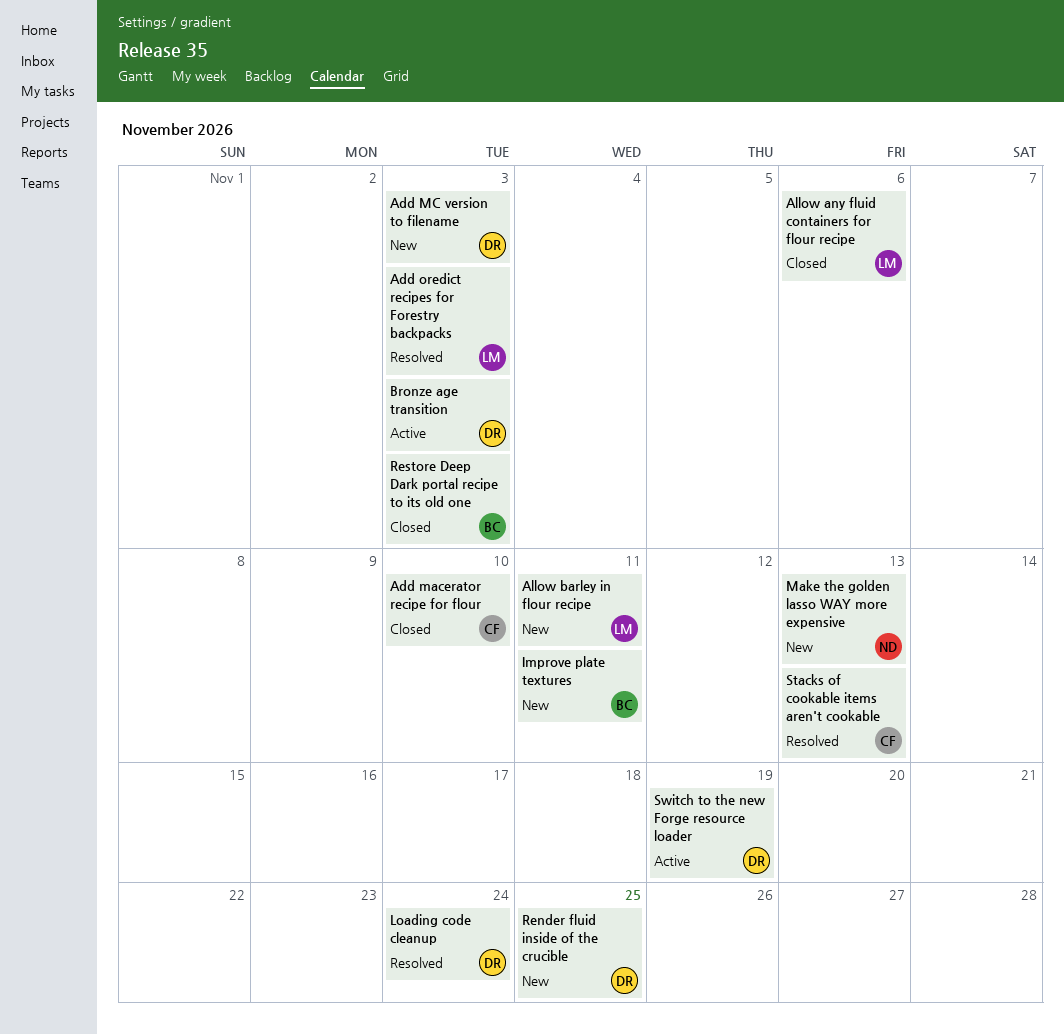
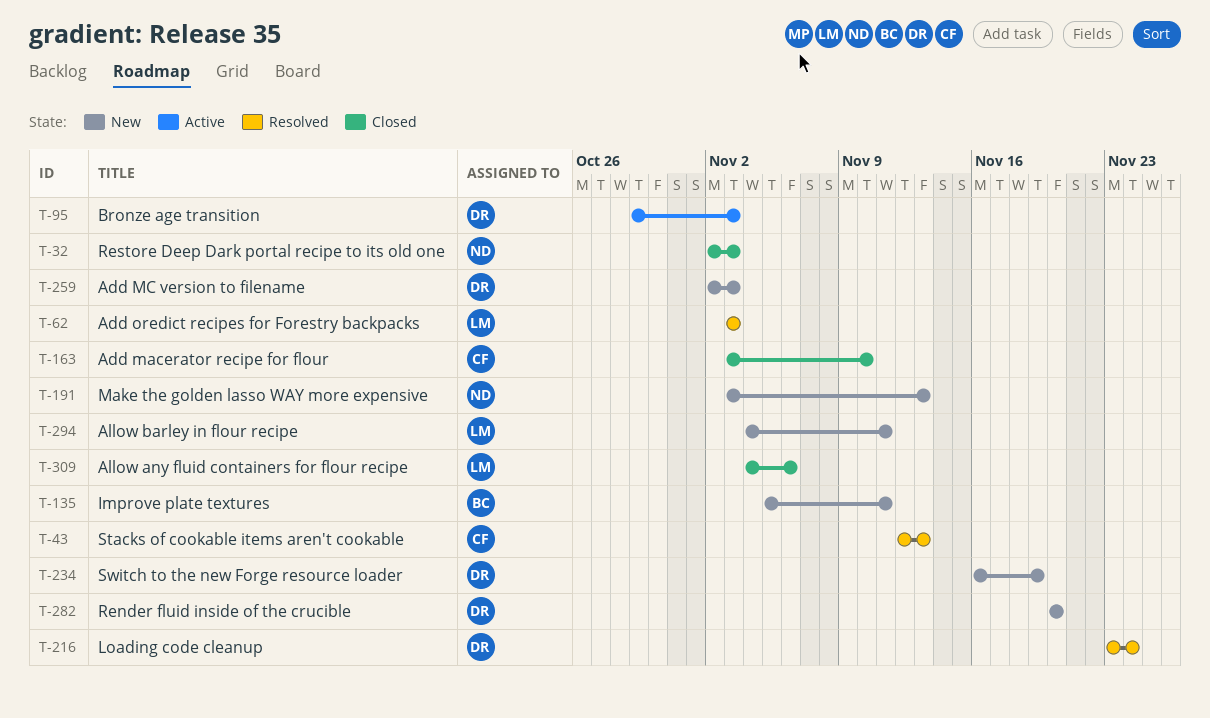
Render fluid inside of the crucible, due: Nov 25 -> Nov 20
Restore Deep Dark portal recipe to its old one, owner: BC -> ND
Switch to the new Forge resource loader, status: Active -> New

